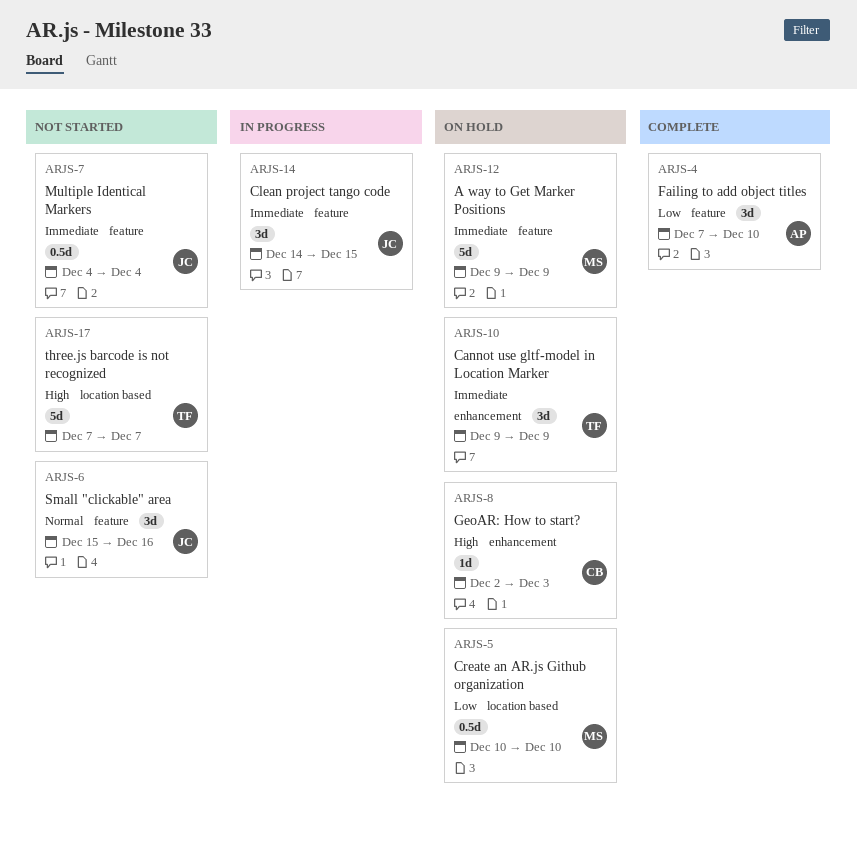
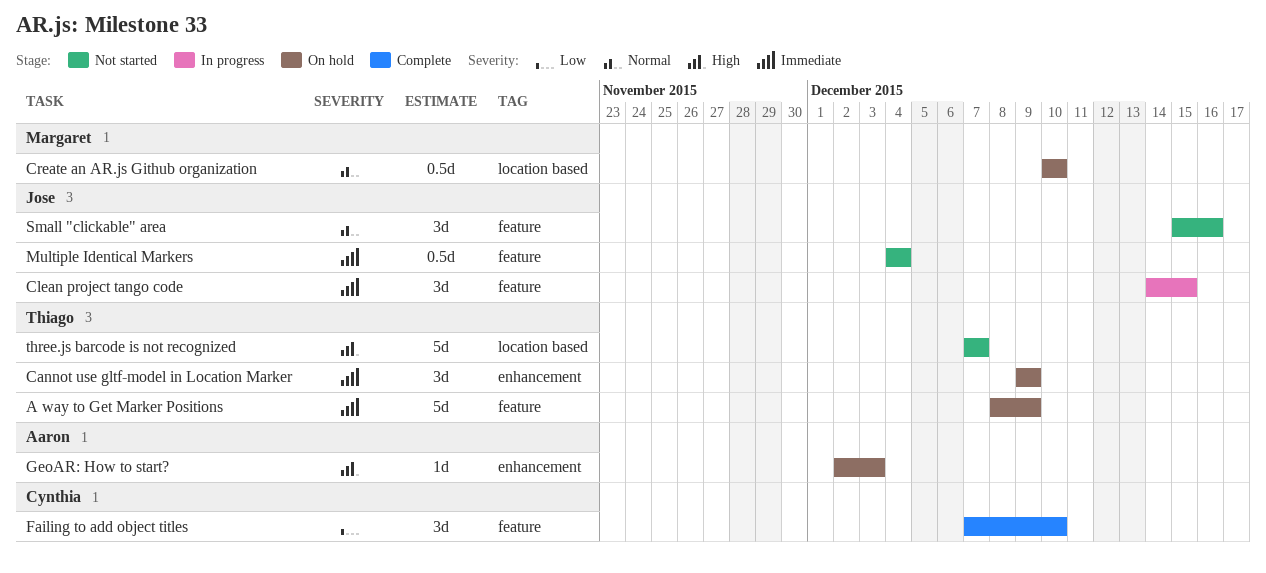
A way to Get Marker Positions, owner: Margaret -> Thiago
A way to Get Marker Positions, start: Dec 9 -> Dec 8
Create an AR.js Github organization, priority: Low -> Normal
Failing to add object titles, owner: Aaron -> Cynthia
GeoAR: How to start?, owner: Cynthia -> Aaron

